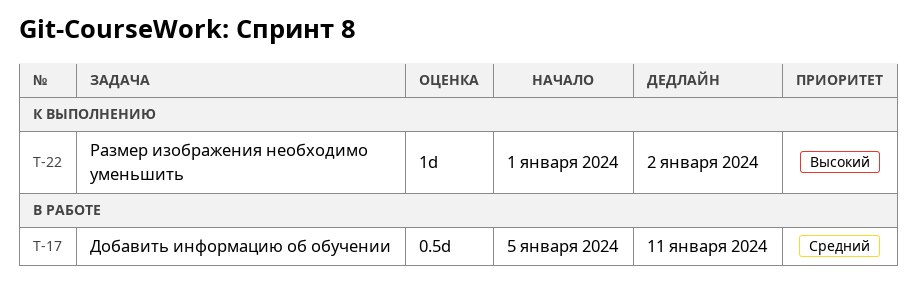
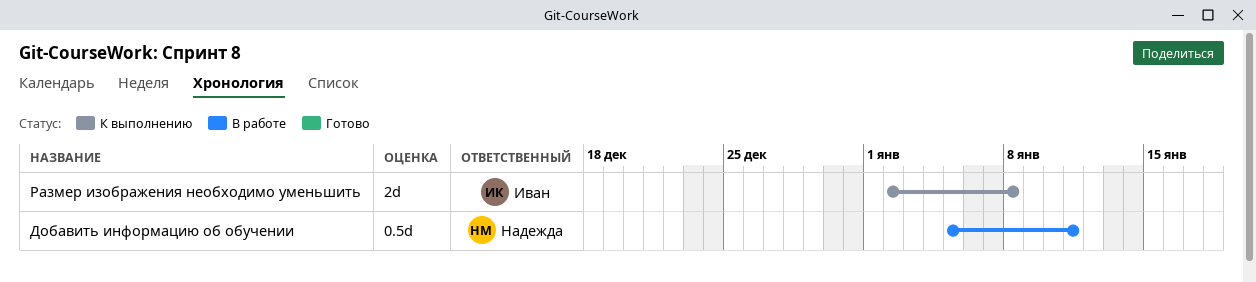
Размер изображения необходимо уменьшить, estimate: 1d -> 2d
Размер изображения необходимо уменьшить, start: Jan 1 -> Jan 2
Размер изображения необходимо уменьшить, due: Jan 2 -> Jan 8

